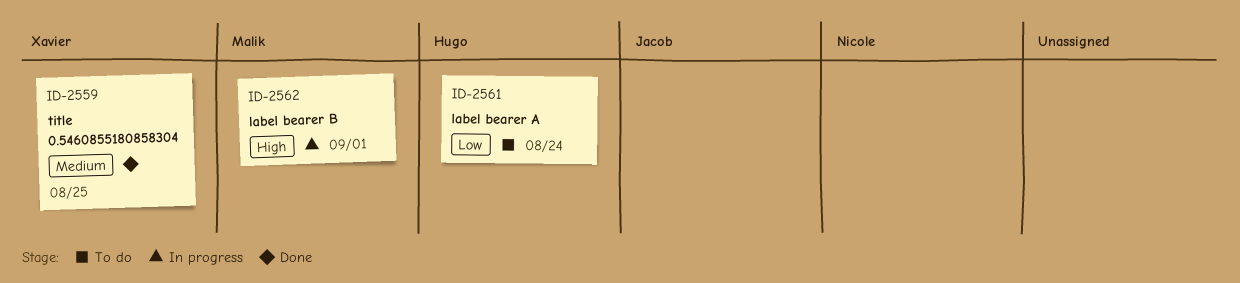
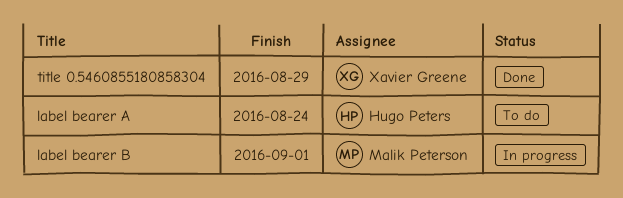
title 0.5460855180858304, due: Aug 25 -> Aug 29

